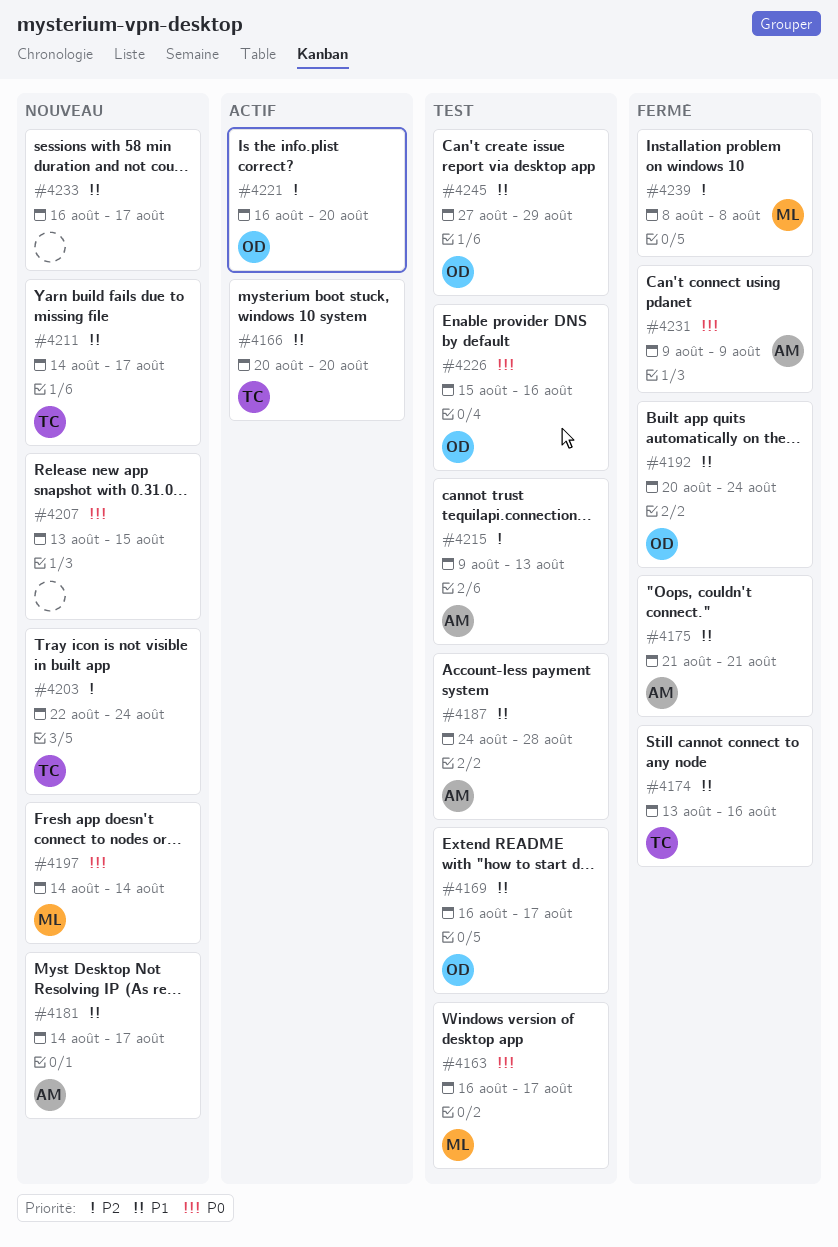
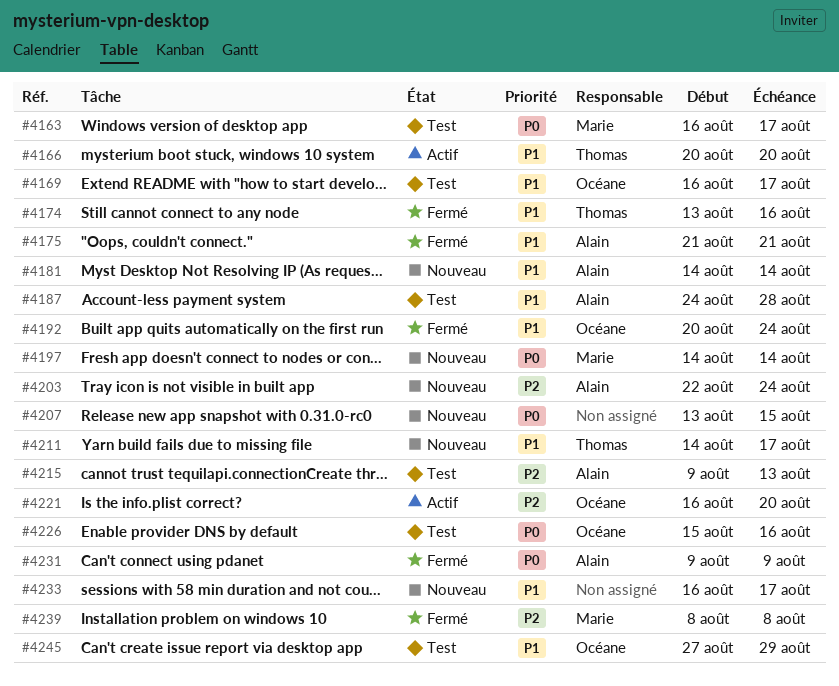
#4181, due: Aug 17 -> Aug 14
#4203, owner: Thomas -> Alain

